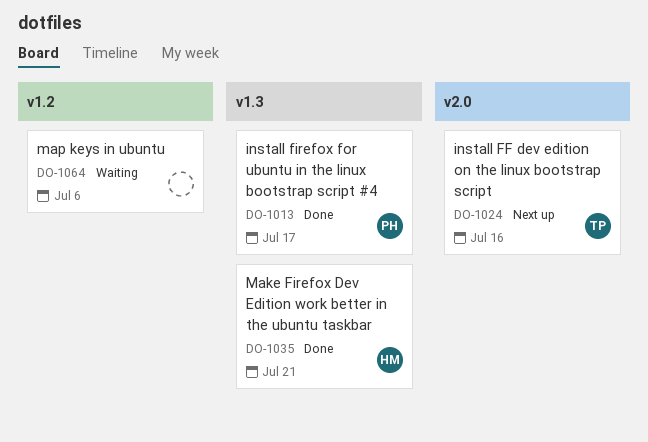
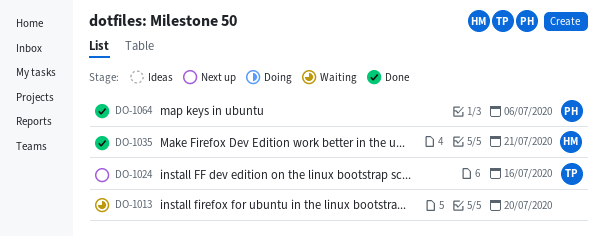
DO-1013, status: Done -> Waiting
DO-1013, owner: PH -> none
DO-1013, due: Jul 17 -> Jul 20
DO-1064, status: Waiting -> Done
DO-1064, owner: none -> PH

